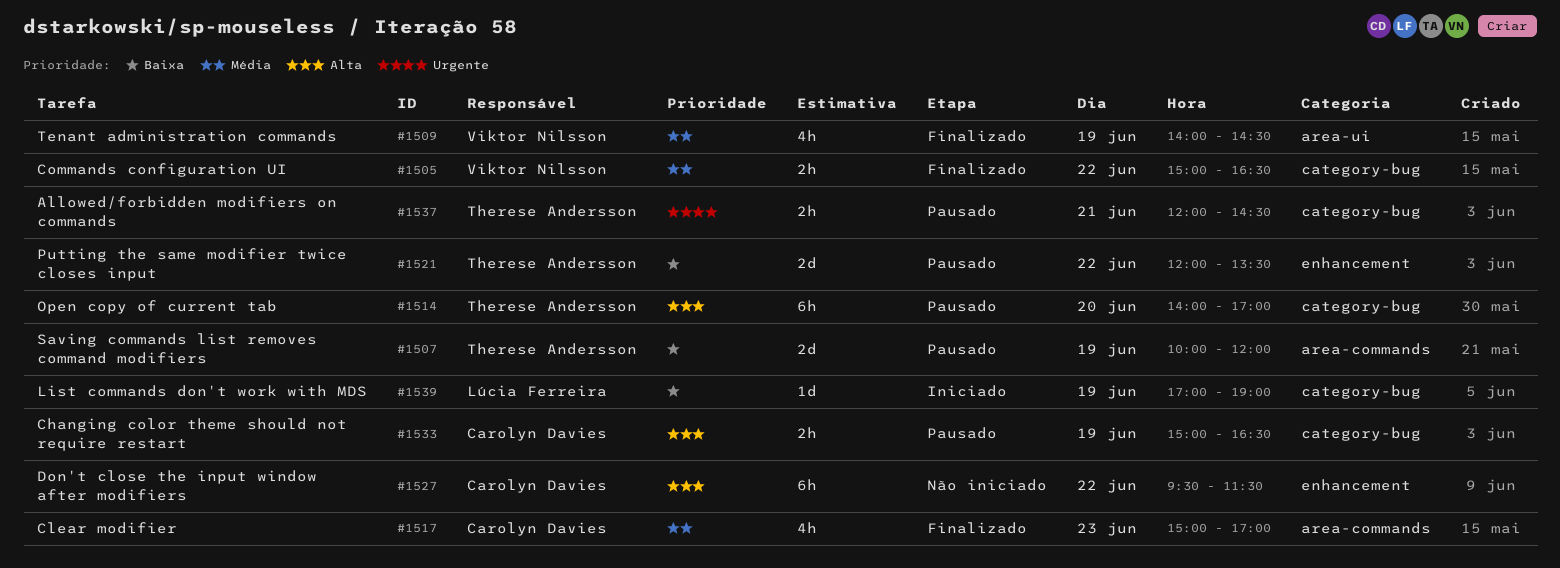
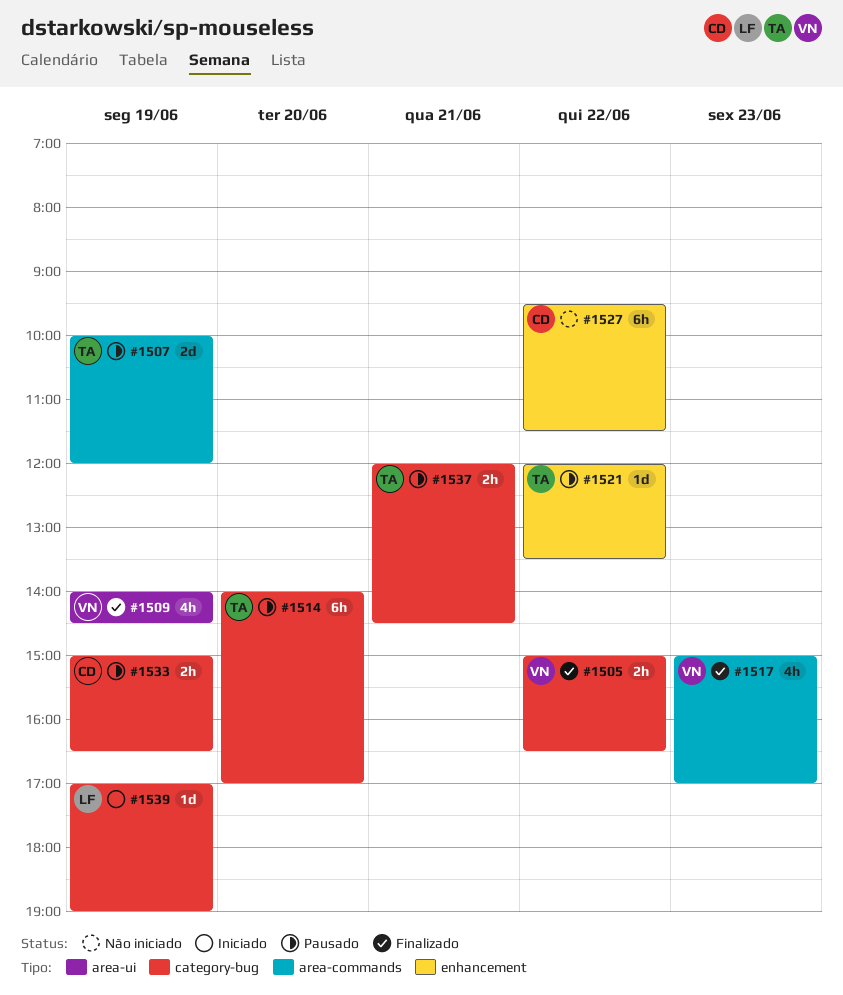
#1517, owner: Carolyn Davies -> Viktor Nilsson
#1521, estimate: 2d -> 1d

